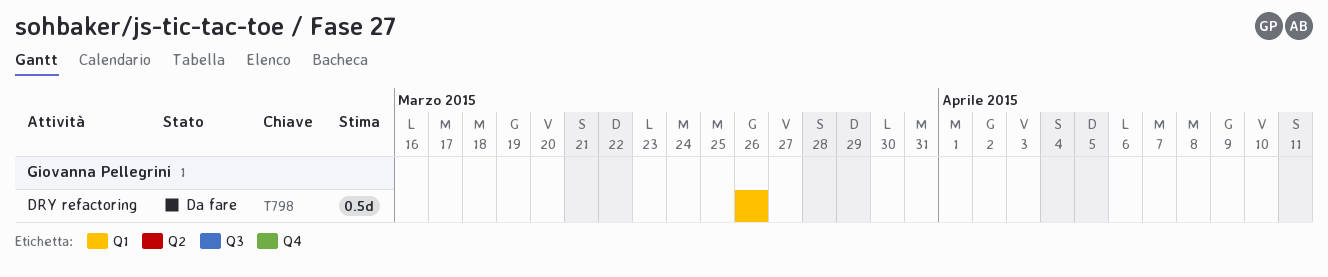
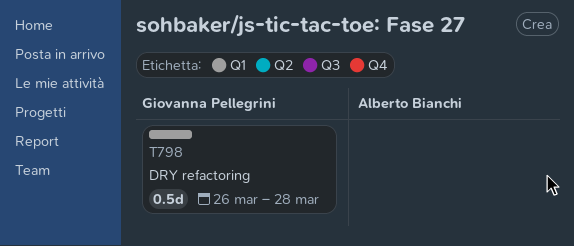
T798, due: Mar 26 -> Mar 28

